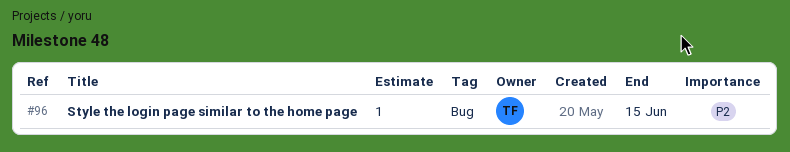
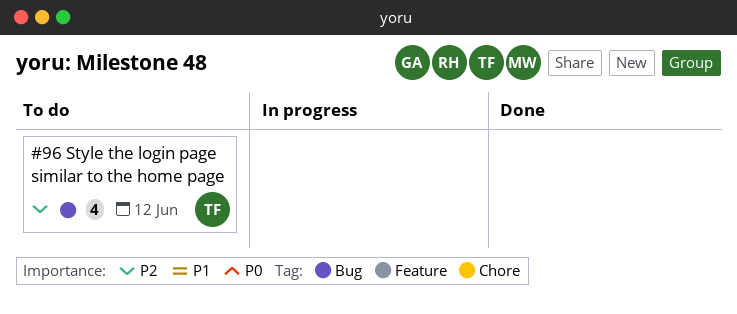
#96, estimate: 1 -> 4
#96, due: Jun 15 -> Jun 12

